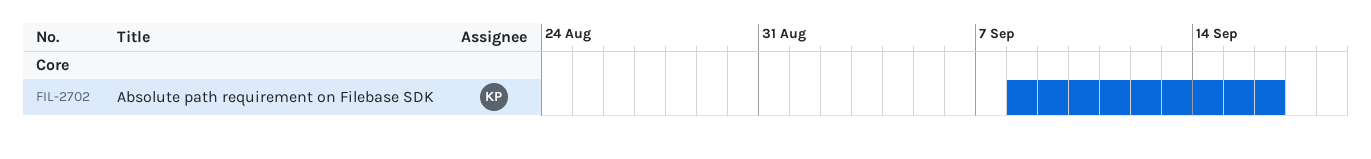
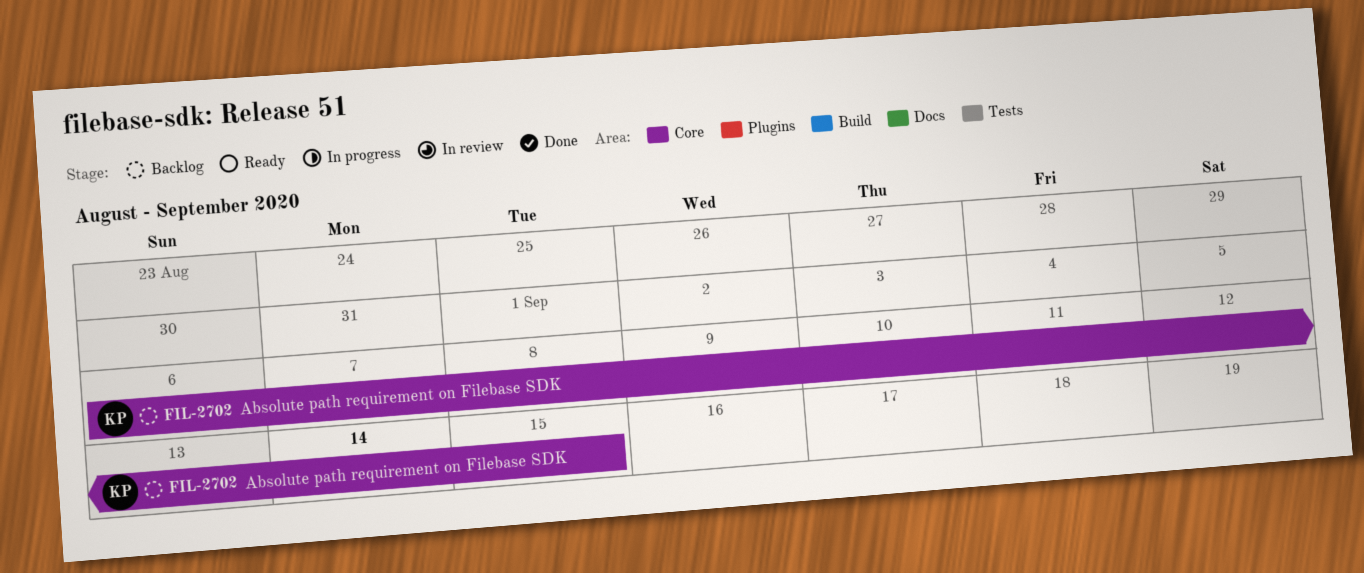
FIL-2702, start: Sep 8 -> Sep 6
FIL-2702, due: Sep 16 -> Sep 15

